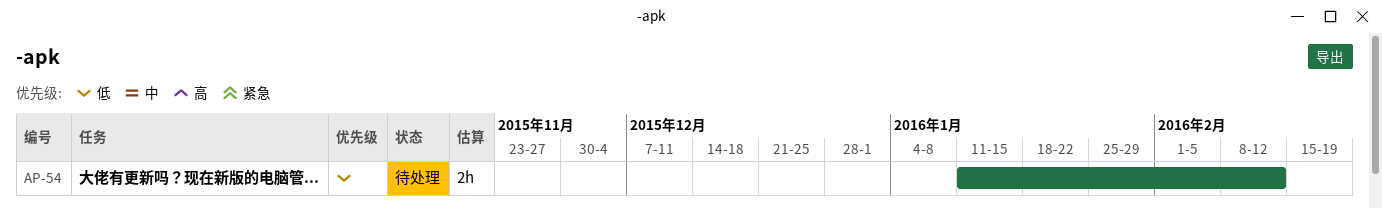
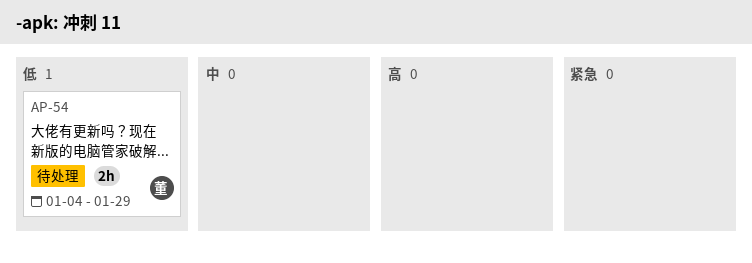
AP-54, start: Jan 11 -> Jan 4
AP-54, due: Feb 12 -> Jan 29

